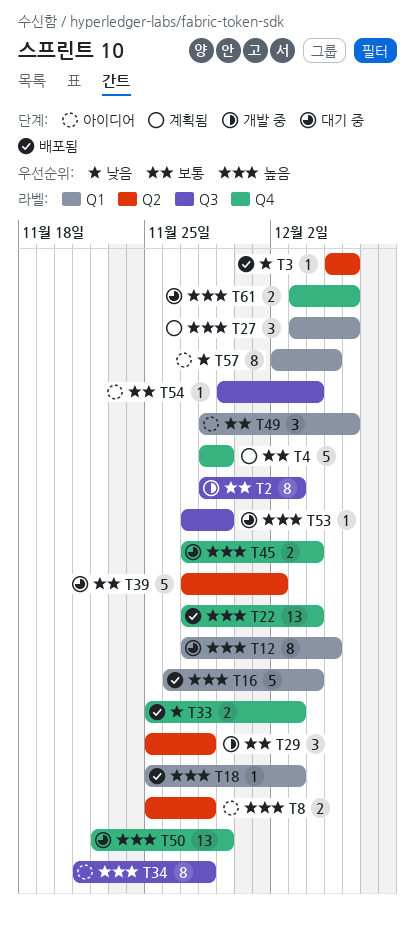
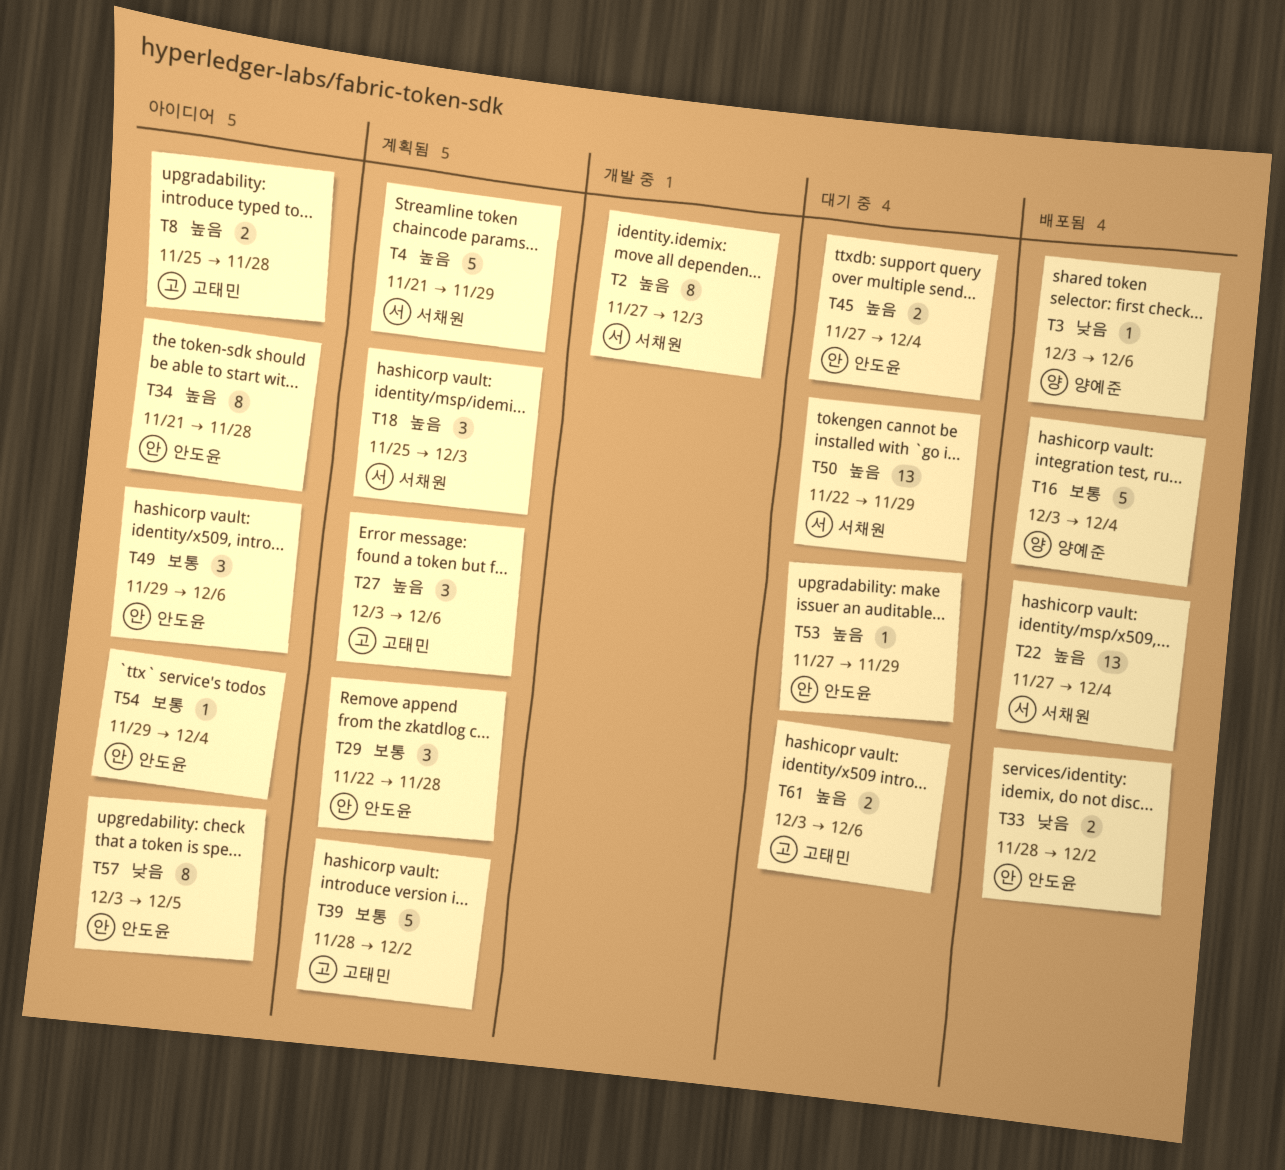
T2, priority: 보통 -> 높음
T2, start: Nov 28 -> Nov 27
T3, start: Dec 5 -> Dec 3
T4, priority: 보통 -> 높음
T4, start: Nov 28 -> Nov 21
T12: present -> none
T16, priority: 높음 -> 보통
T16, start: Nov 26 -> Dec 3
T18, status: 배포됨 -> 계획됨
T18, estimate: 1 -> 3
T29, status: 개발 중 -> 계획됨
T29, start: Nov 25 -> Nov 22
T33, start: Nov 25 -> Nov 28
T33, due: Dec 3 -> Dec 2
T39, status: 대기 중 -> 계획됨
T39, start: Nov 27 -> Nov 28
T49, start: Nov 28 -> Nov 29
T57, start: Dec 2 -> Dec 3

